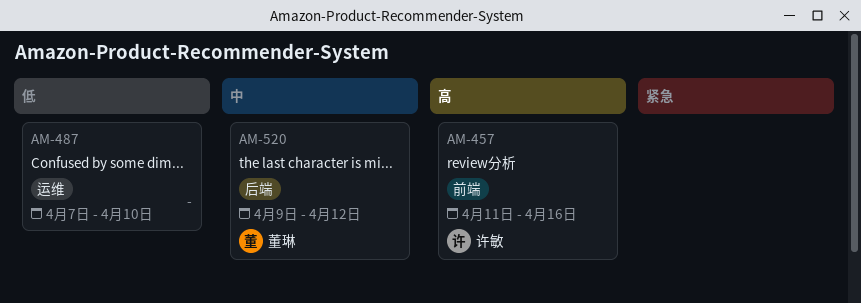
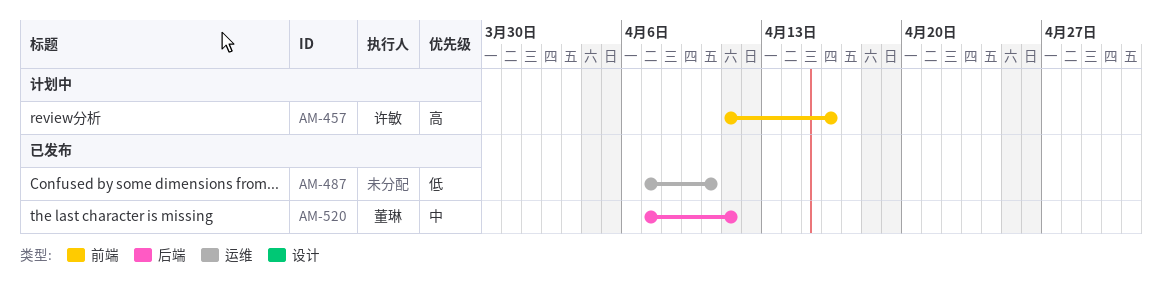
AM-520, start: Apr 9 -> Apr 7
AM-520, due: Apr 12 -> Apr 11

